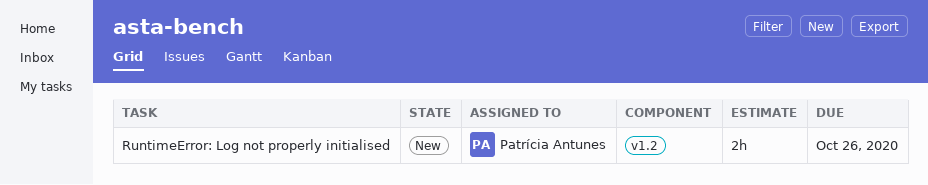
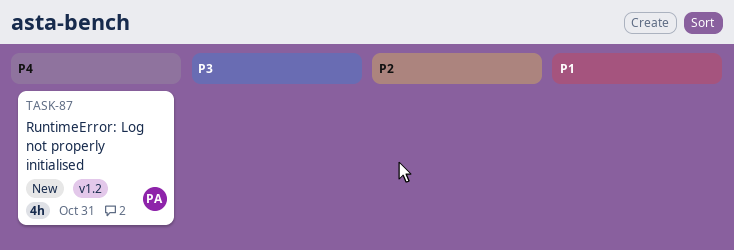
RuntimeError: Log not properly initialised, estimate: 2h -> 4h
RuntimeError: Log not properly initialised, due: Oct 26 -> Oct 31

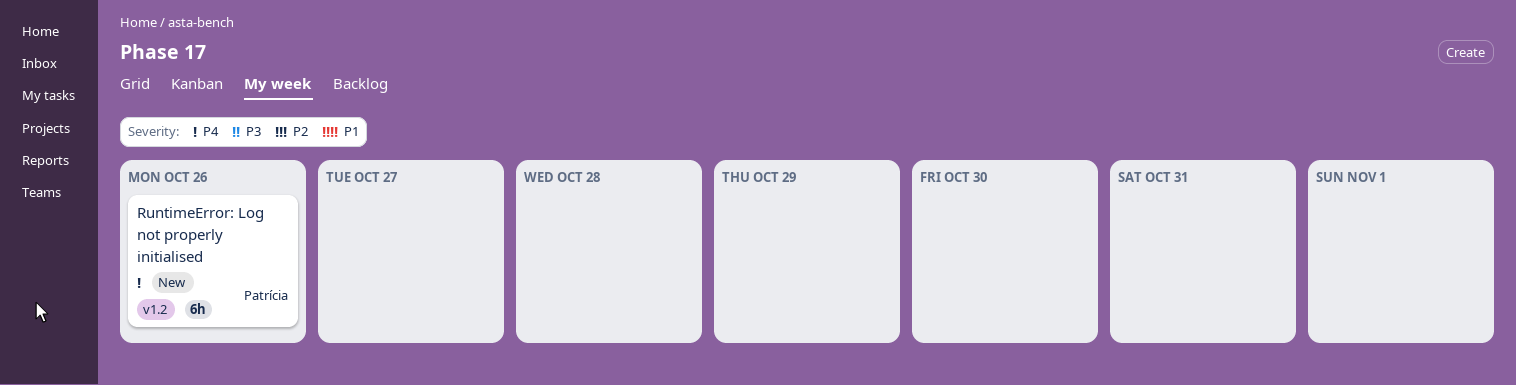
RuntimeError: Log not properly initialised, estimate: 4h -> 6h
RuntimeError: Log not properly initialised, due: Oct 31 -> Oct 26

